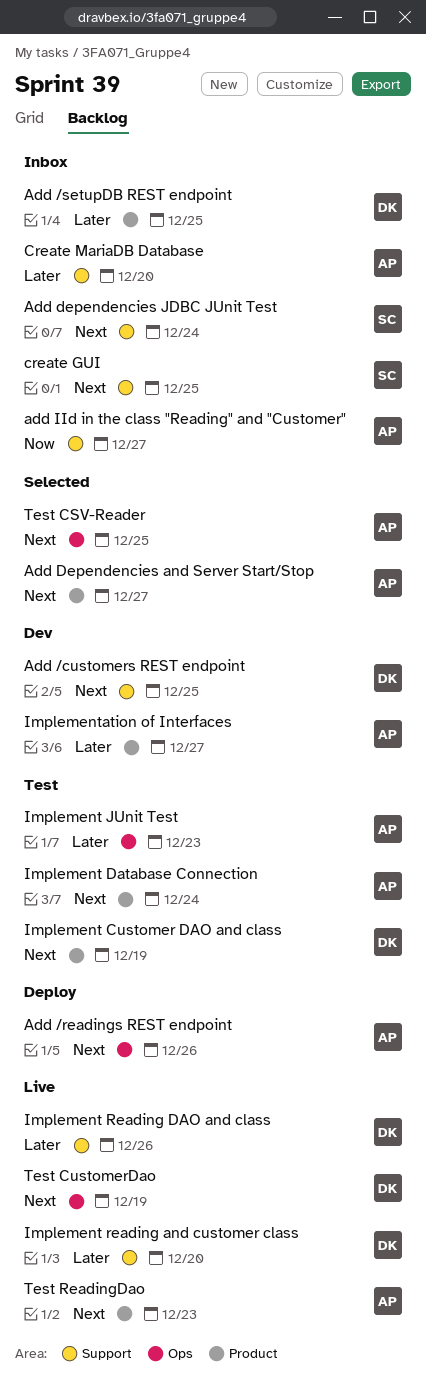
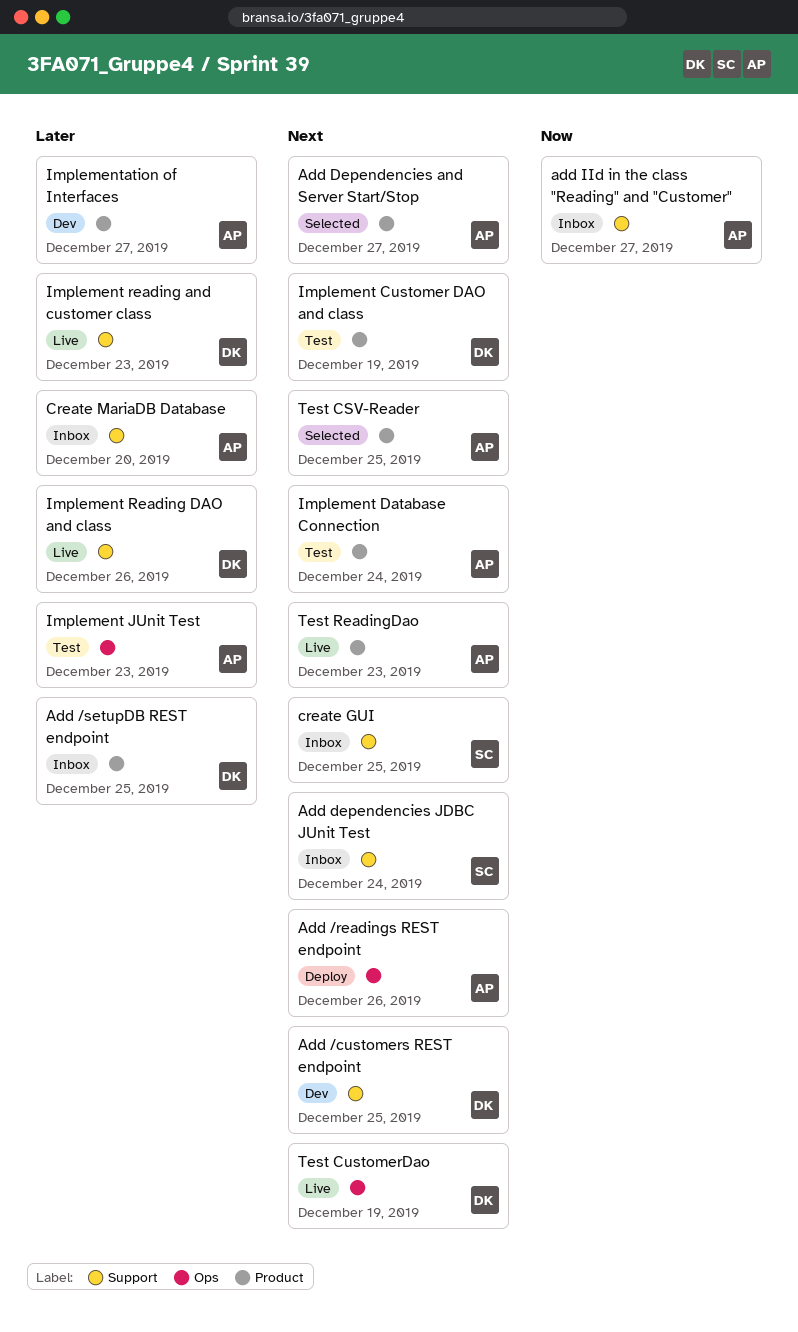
Implement reading and customer class, due: Dec 20 -> Dec 23
Test CSV-Reader, label: Ops -> Product

